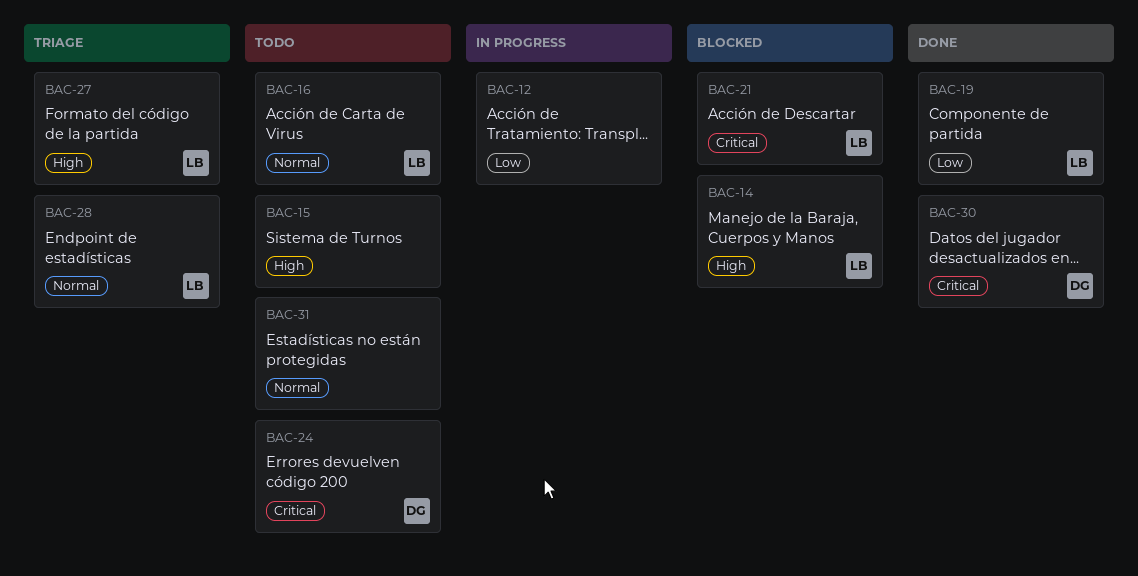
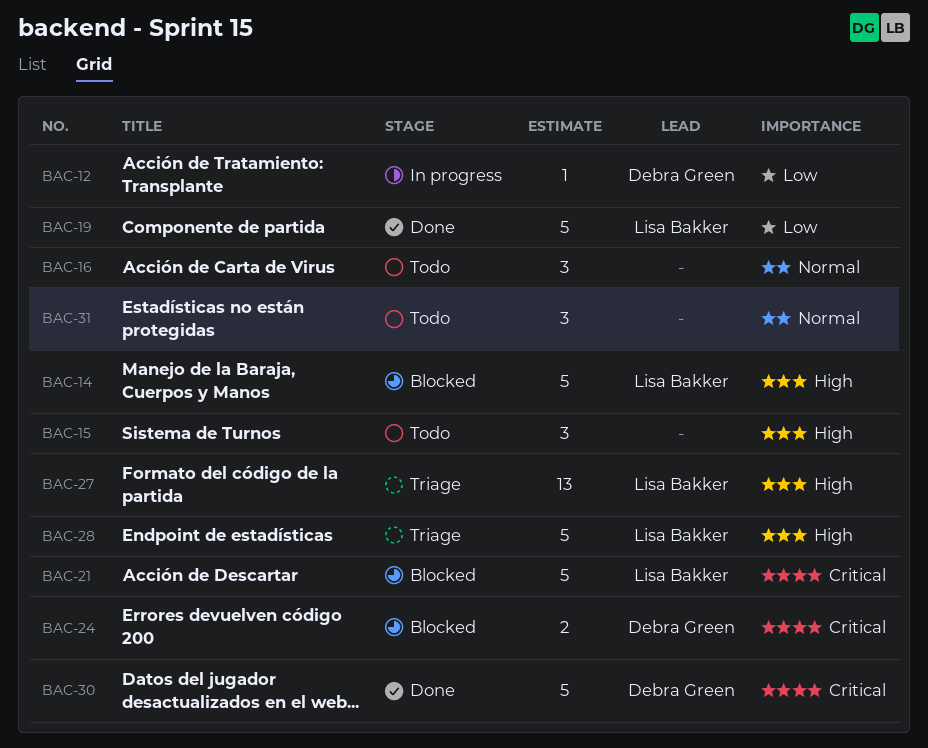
BAC-12, owner: none -> Debra Green
BAC-16, owner: Lisa Bakker -> none
BAC-24, status: Todo -> Blocked
BAC-28, priority: Normal -> High

